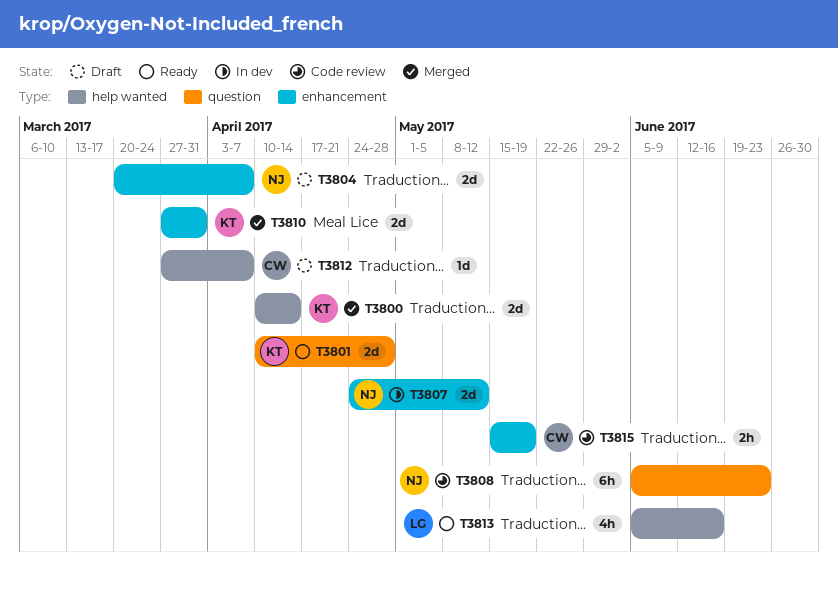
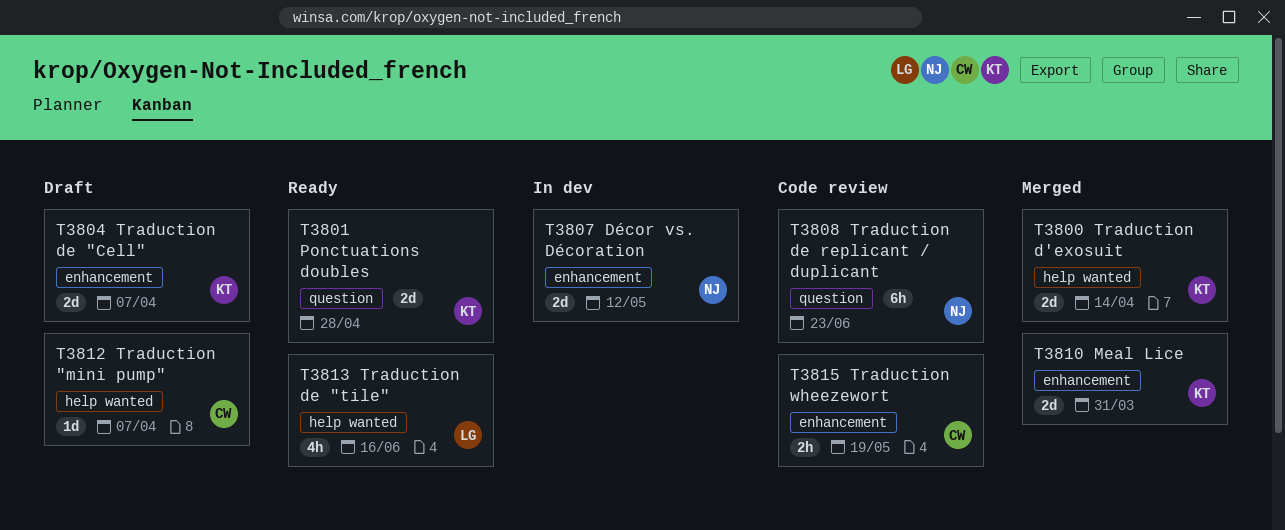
T3804, owner: NJ -> KT

